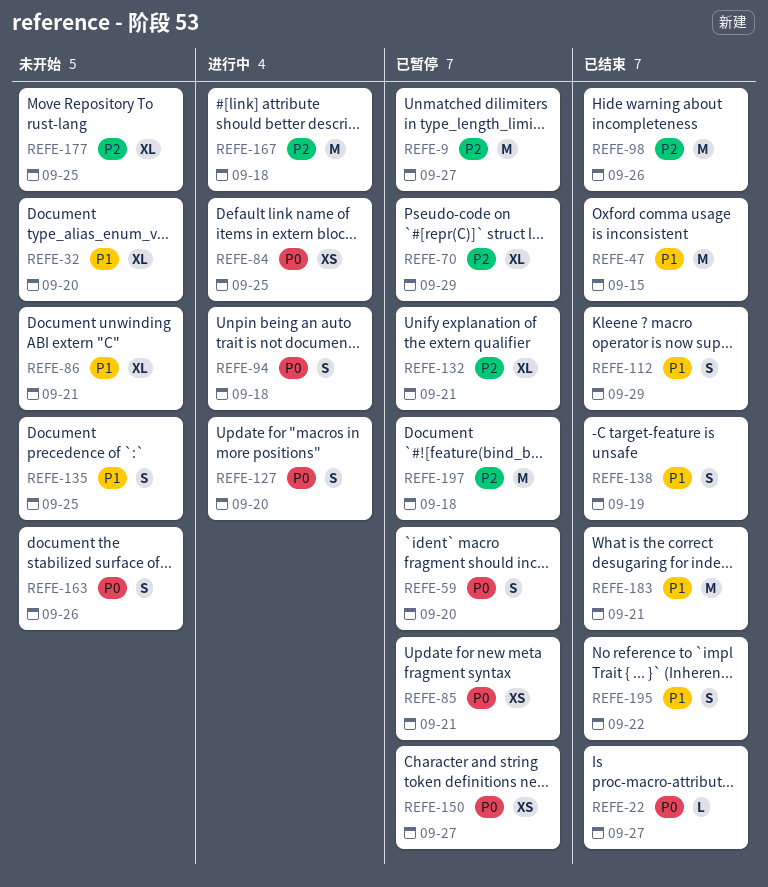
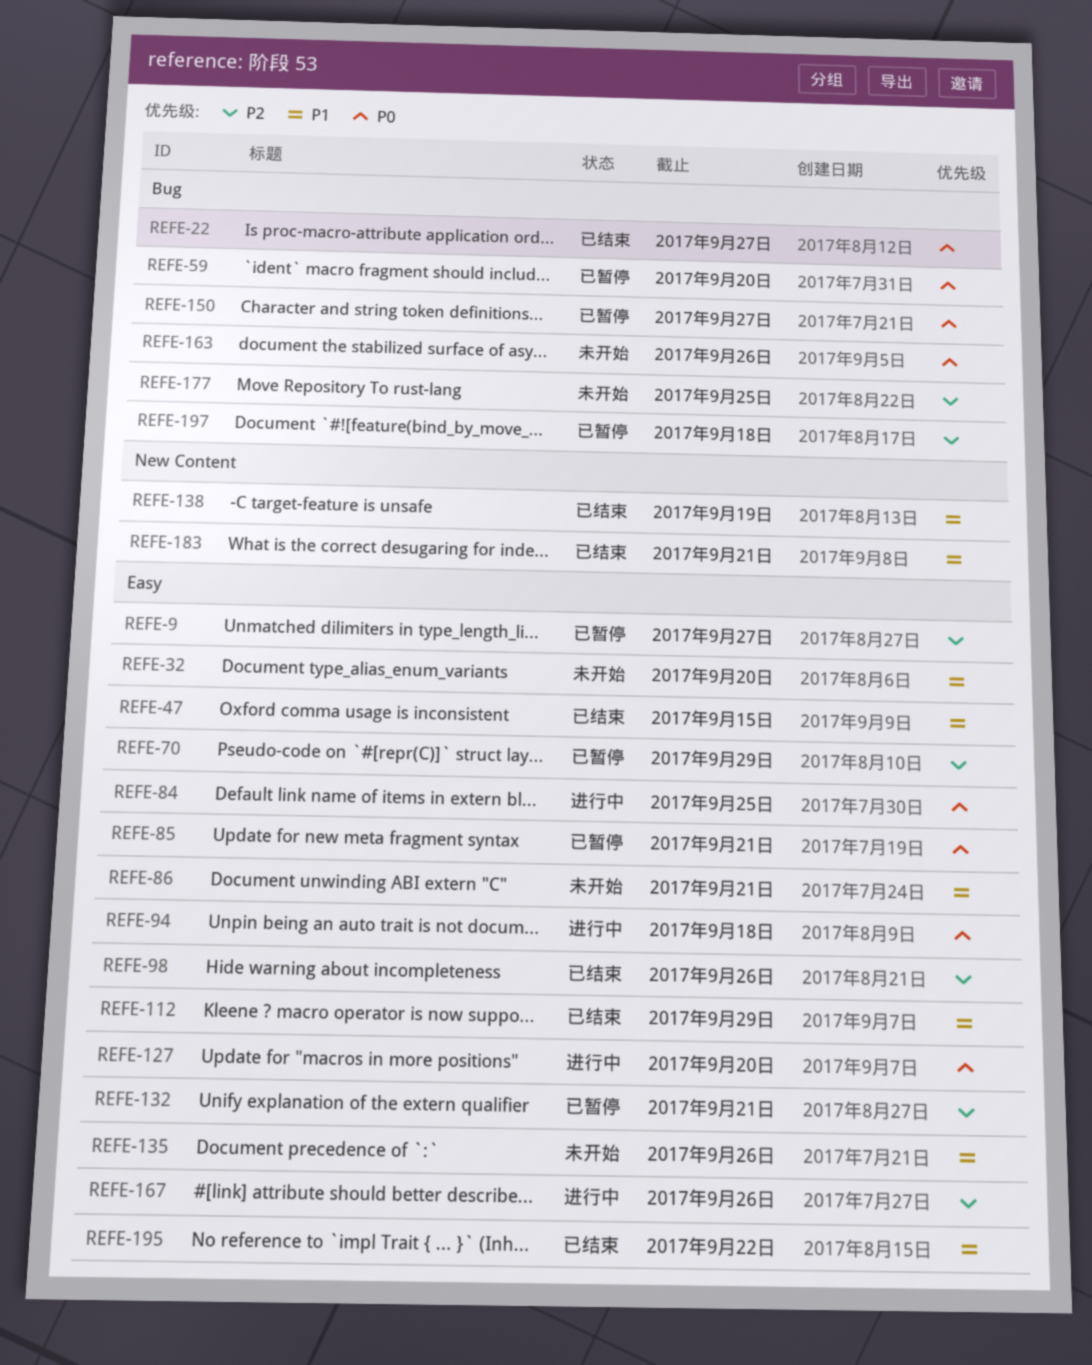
REFE-135, due: Sep 25 -> Sep 26
REFE-167, due: Sep 18 -> Sep 26

